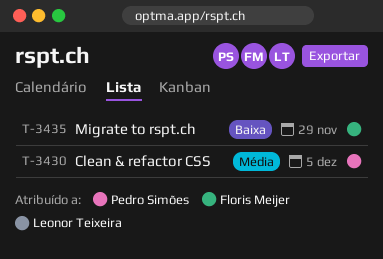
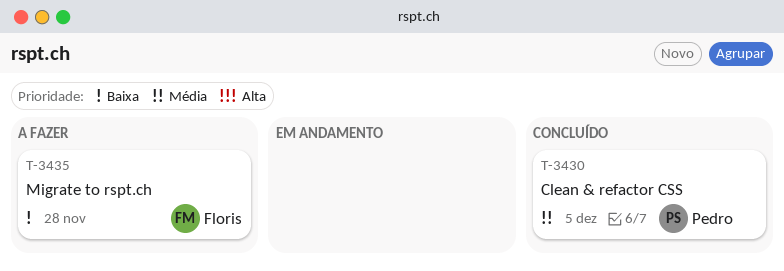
T-3435, due: Nov 29 -> Nov 28

